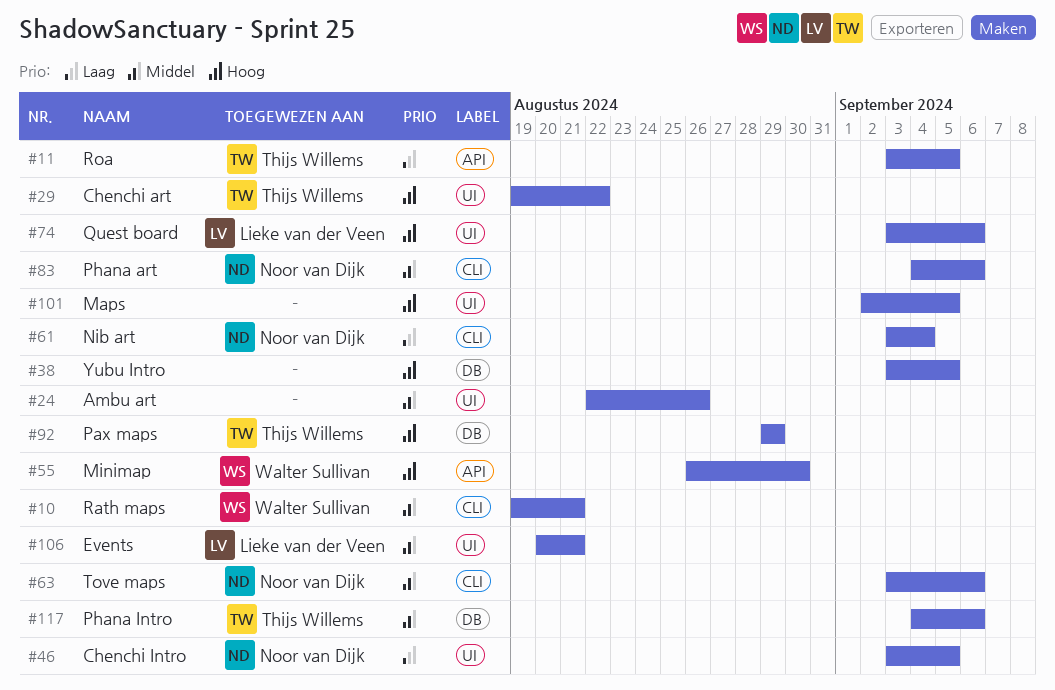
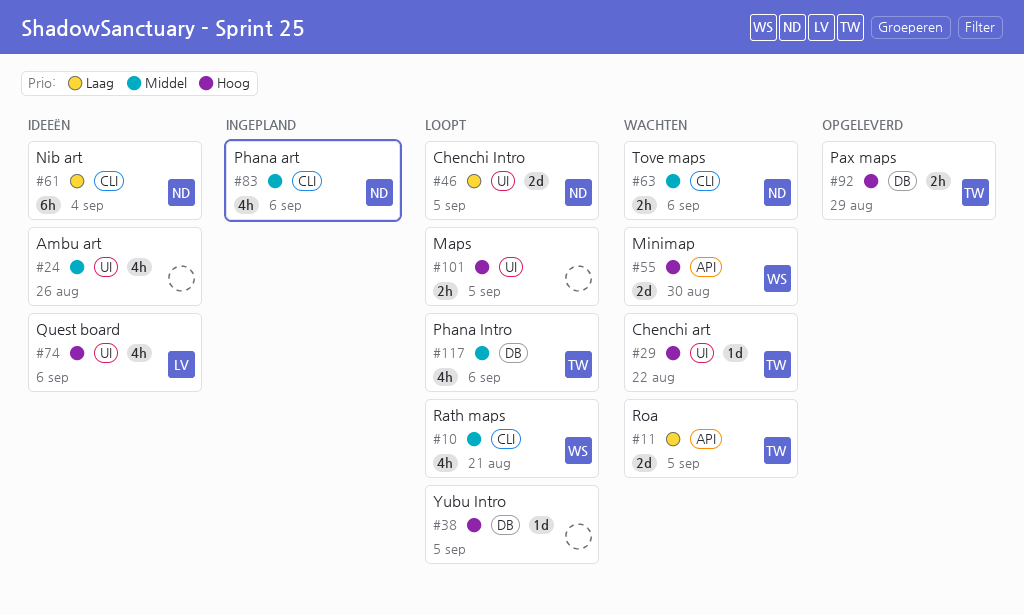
#106: present -> none

